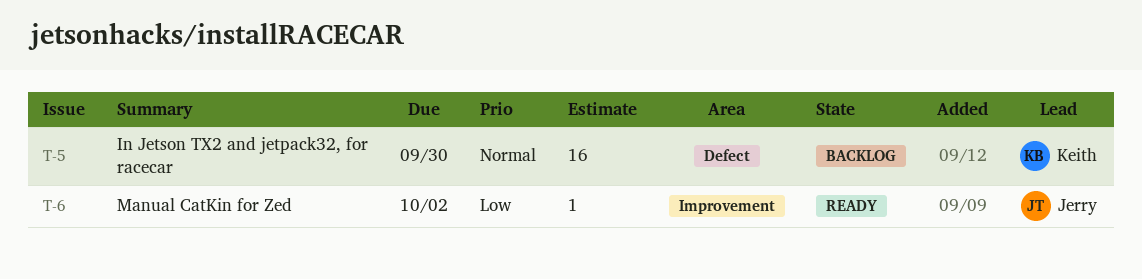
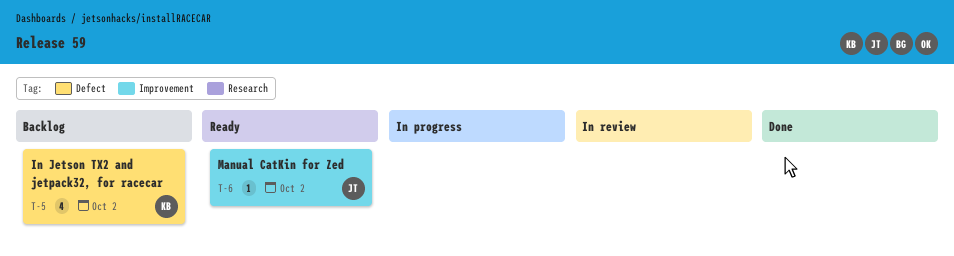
T-5, estimate: 16 -> 4
T-5, due: Sep 30 -> Oct 2

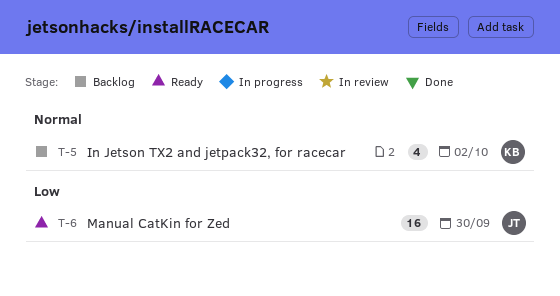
T-6, estimate: 1 -> 16
T-6, due: Oct 2 -> Sep 30

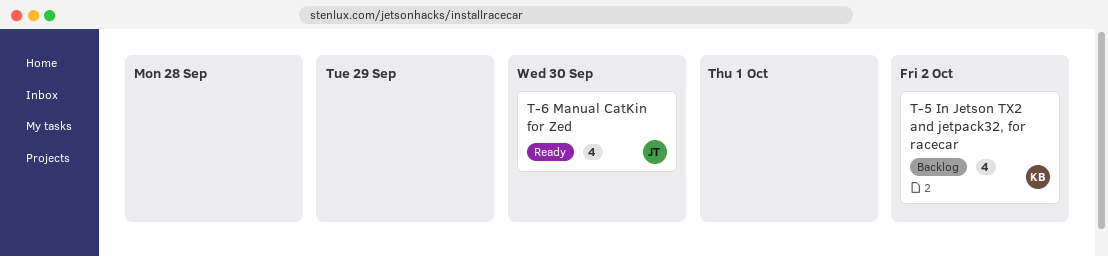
T-6, estimate: 16 -> 4

